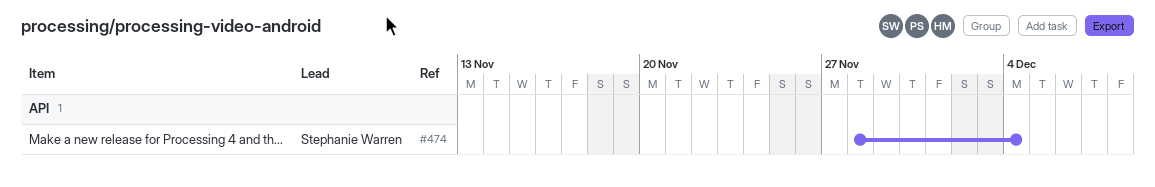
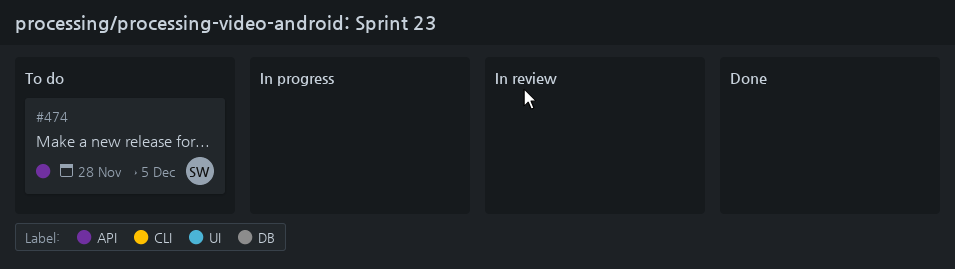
#474, due: Dec 4 -> Dec 5

